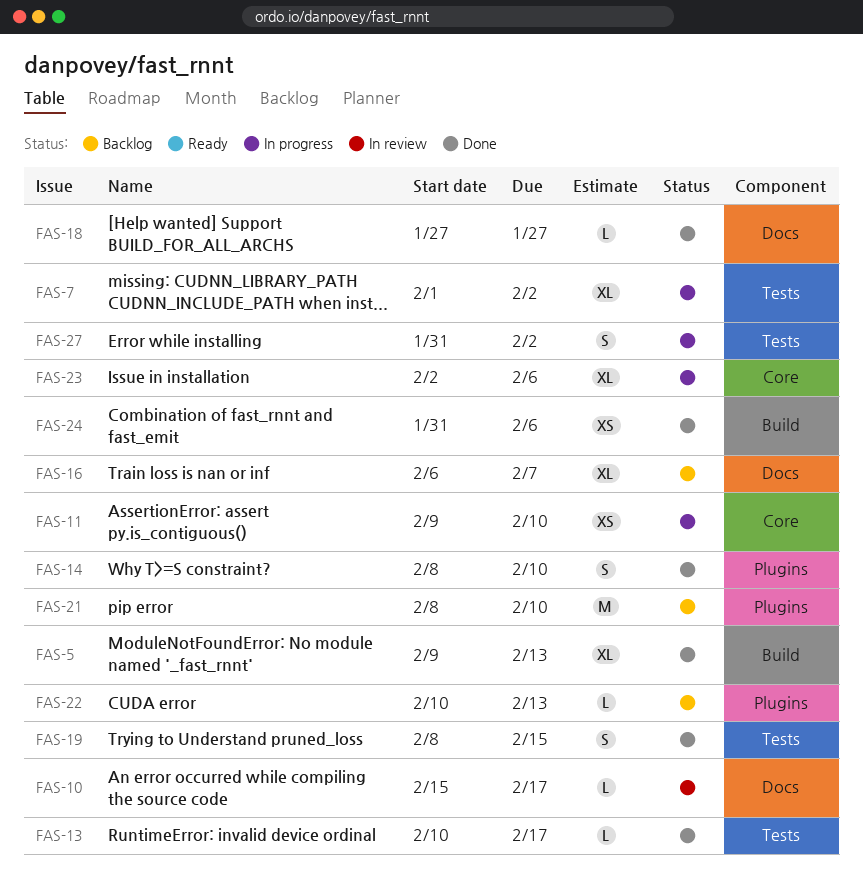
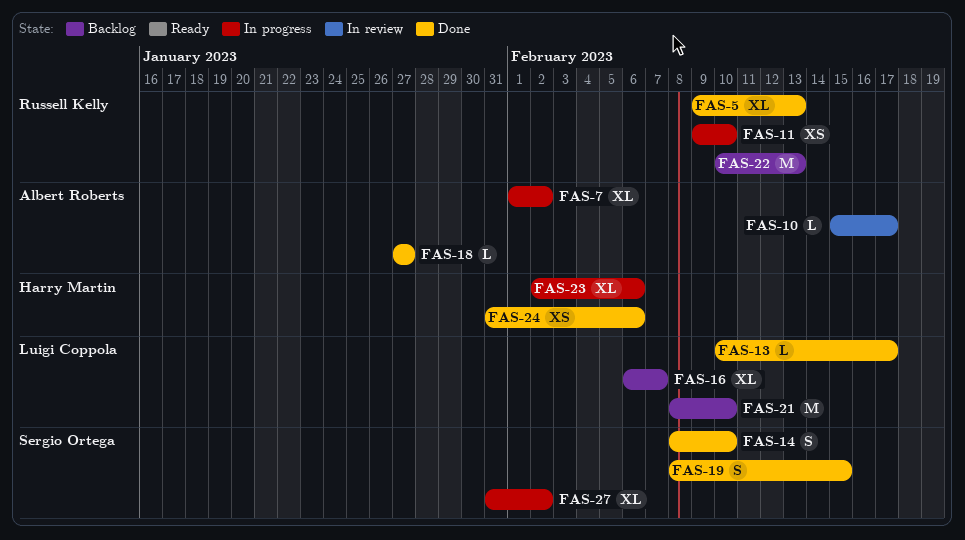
FAS-22, estimate: L -> M
FAS-27, estimate: S -> XL

